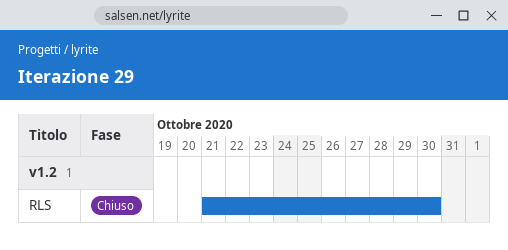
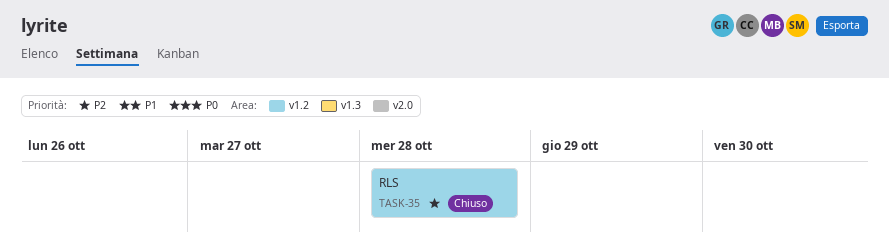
RLS, due: Oct 30 -> Oct 28

